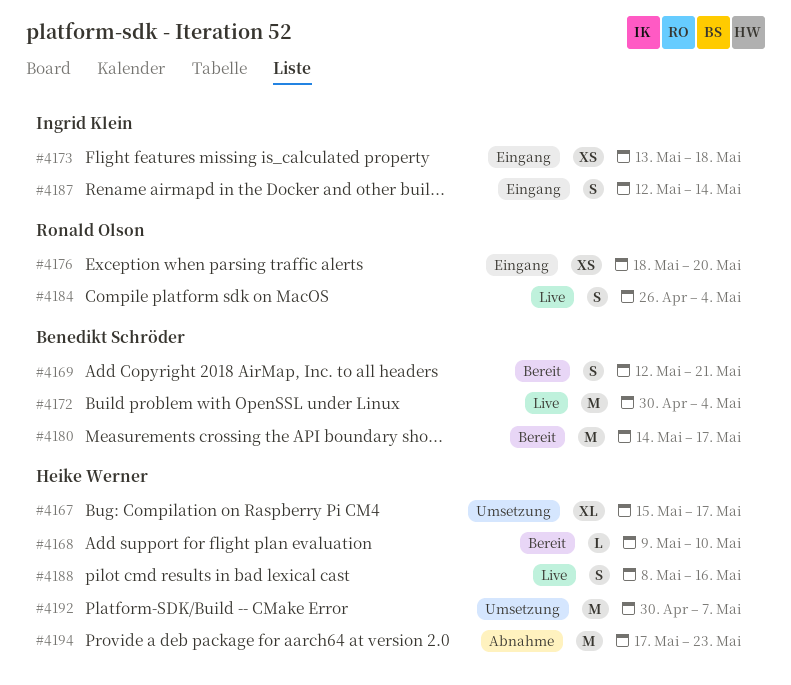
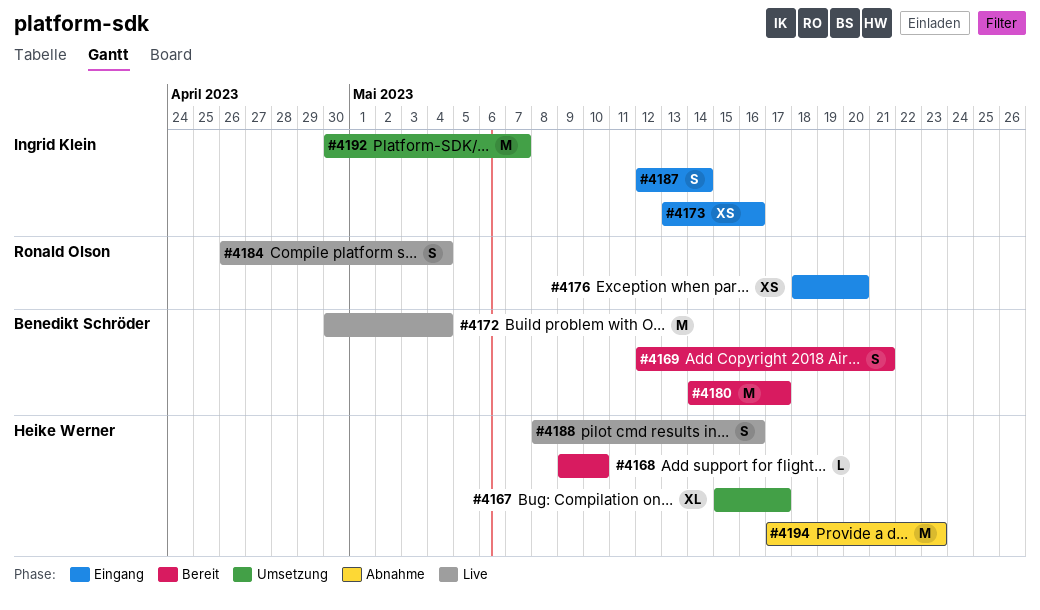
#4173, due: May 18 -> May 16
#4192, owner: Heike Werner -> Ingrid Klein

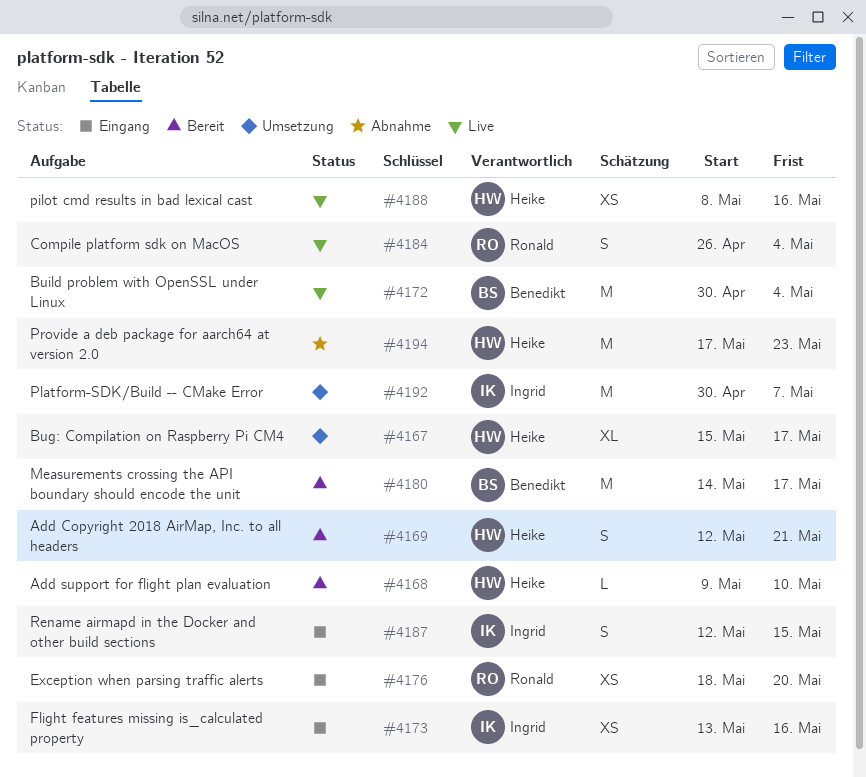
#4169, owner: Benedikt Schröder -> Heike Werner
#4187, due: May 14 -> May 15
#4188, estimate: S -> XS

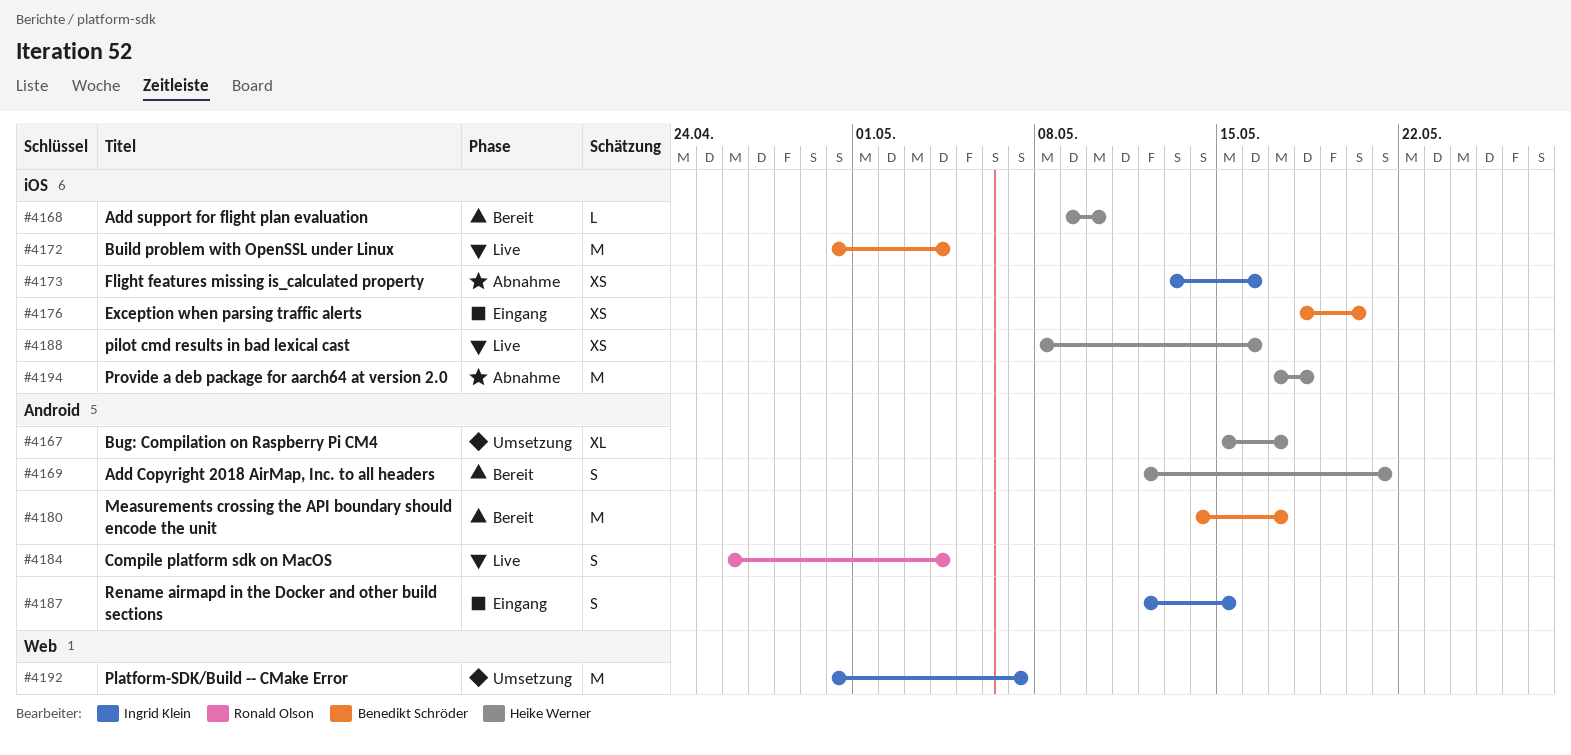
#4173, status: Eingang -> Abnahme
#4176, owner: Ronald Olson -> Benedikt Schröder
#4194, due: May 23 -> May 18

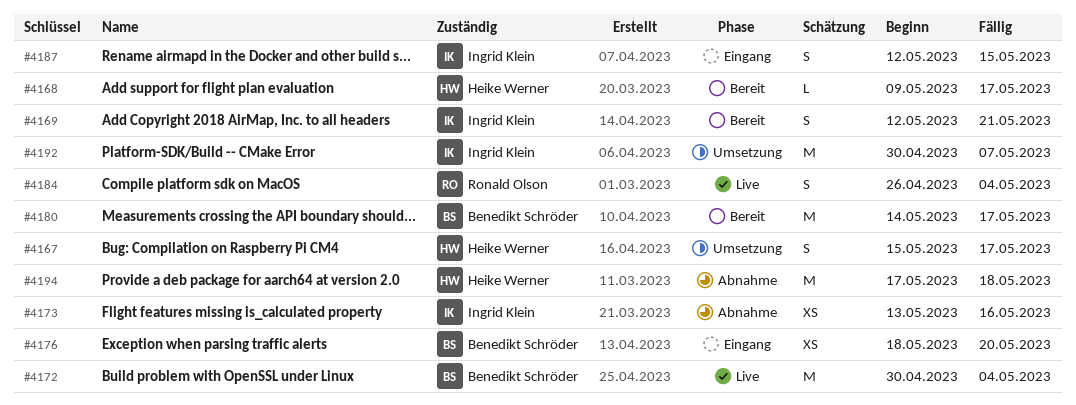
#4167, estimate: XL -> S
#4168, due: May 10 -> May 17
#4169, owner: Heike Werner -> Ingrid Klein
#4188: present -> none

